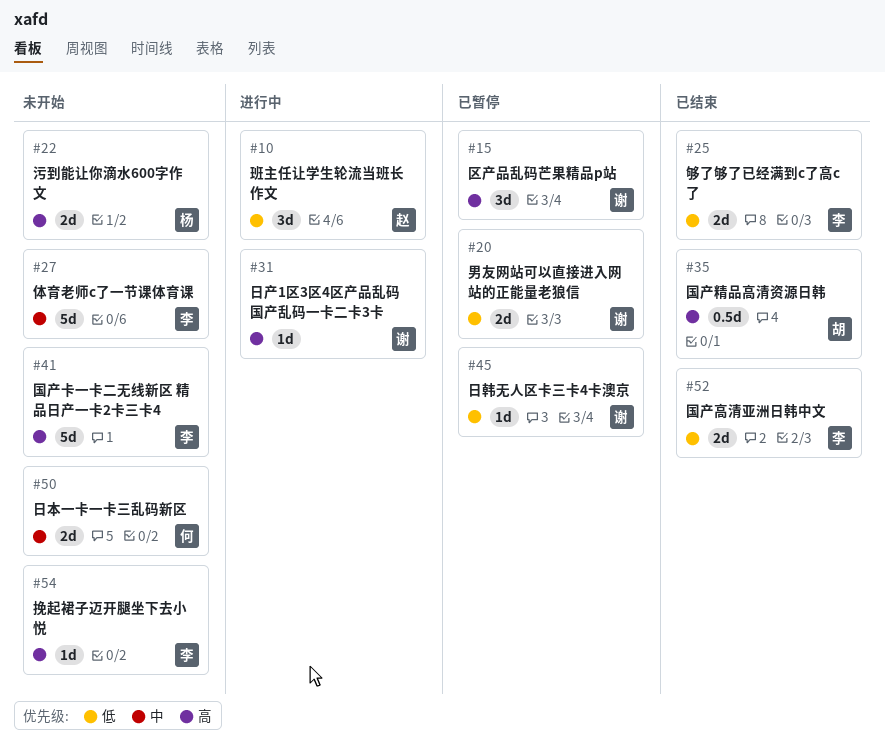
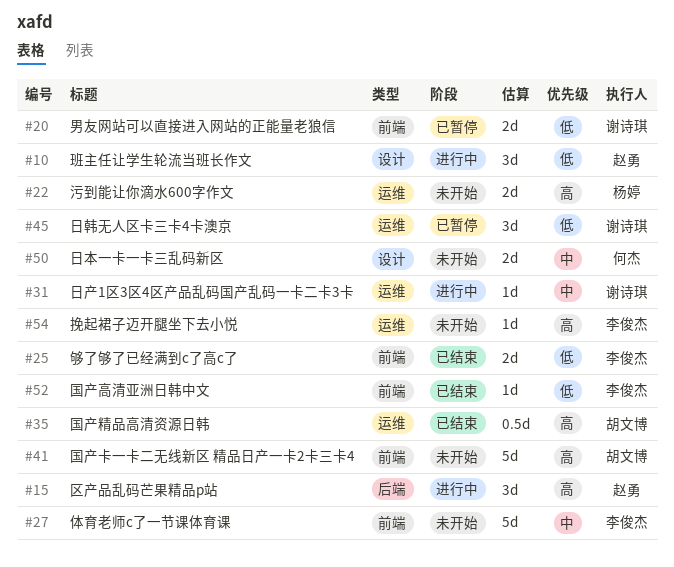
#15, status: 已暂停 -> 进行中
#15, owner: 谢诗琪 -> 赵勇
#31, priority: 高 -> 中
#41, owner: 李俊杰 -> 胡文博
#45, estimate: 1d -> 3d
#52, estimate: 2d -> 1d

